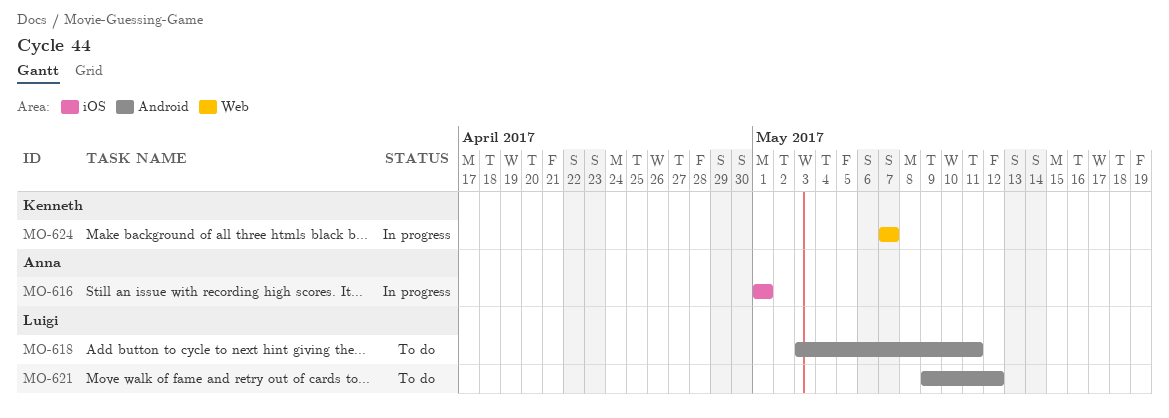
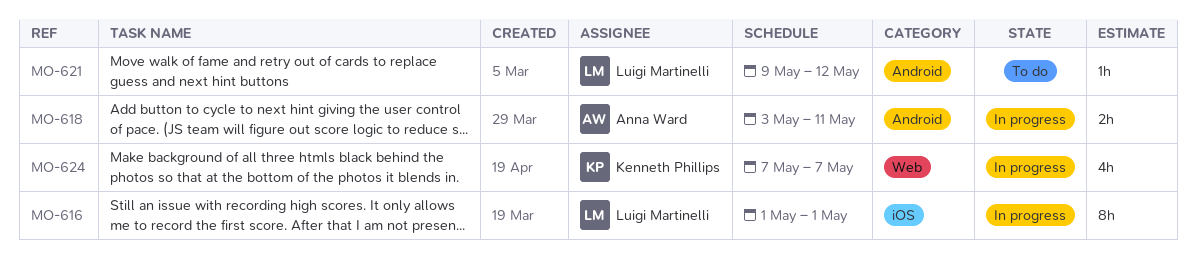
MO-616, owner: Anna Ward -> Luigi Martinelli
MO-618, status: To do -> In progress
MO-618, owner: Luigi Martinelli -> Anna Ward

